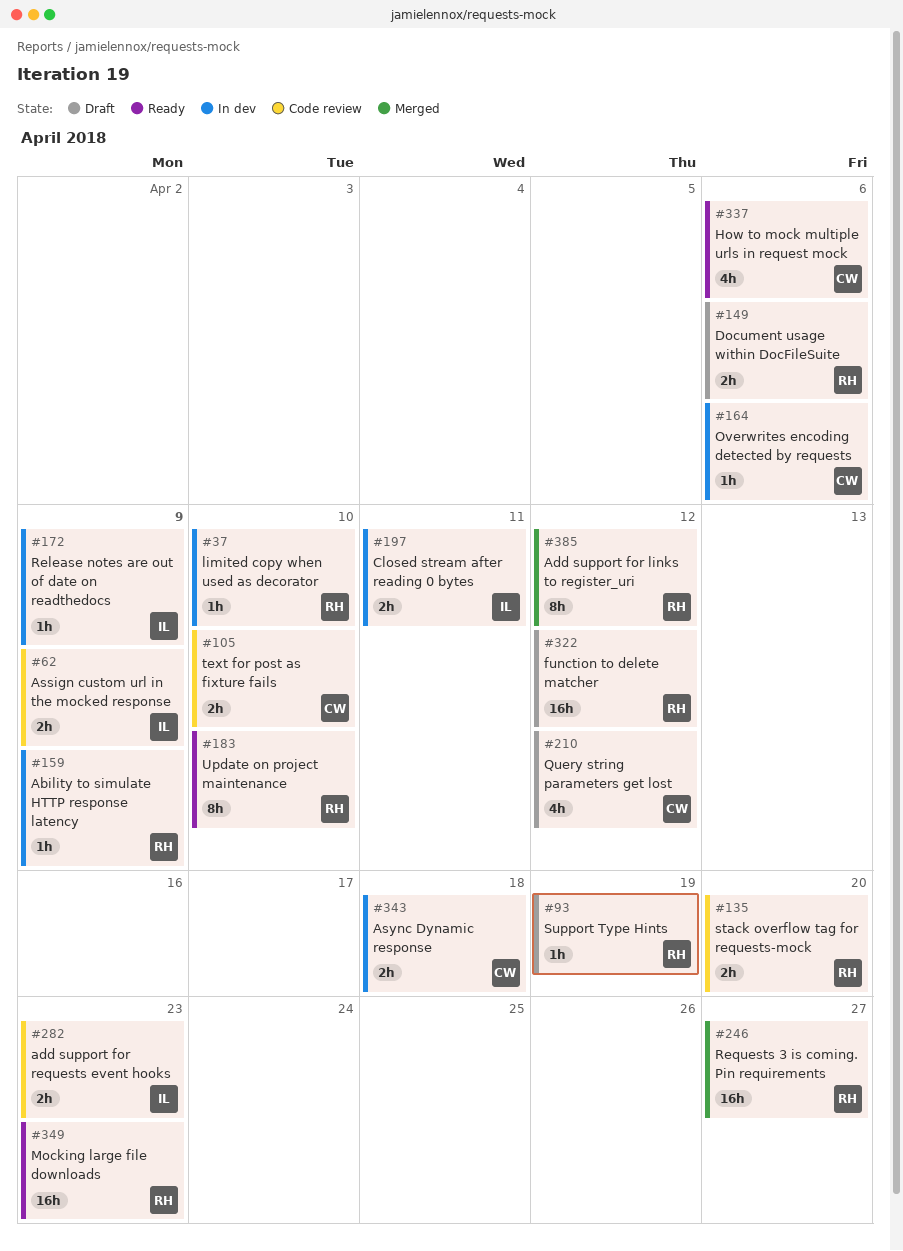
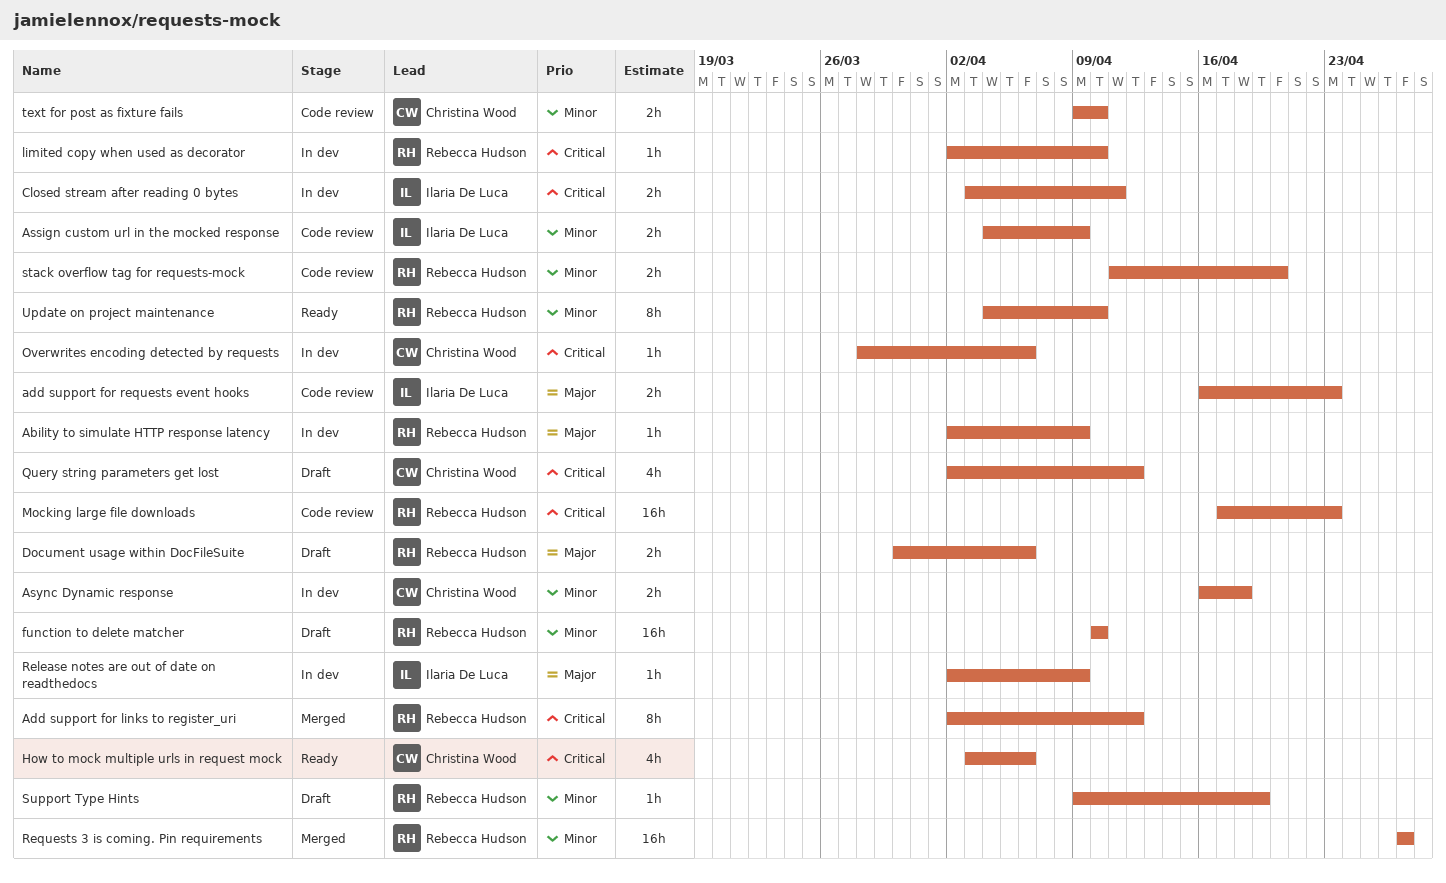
function to delete matcher, due: Apr 12 -> Apr 10
Mocking large file downloads, status: Ready -> Code review

